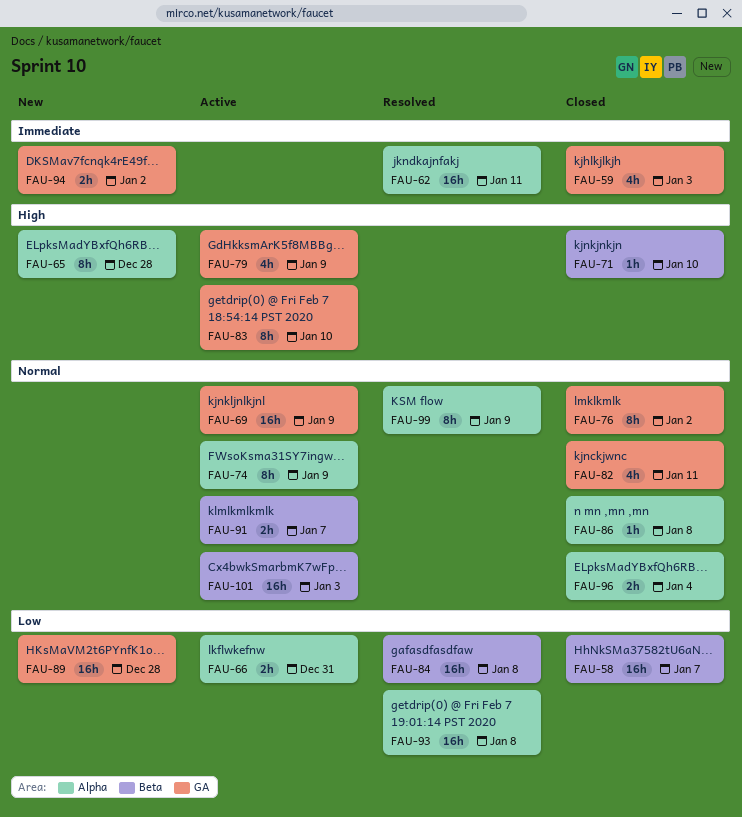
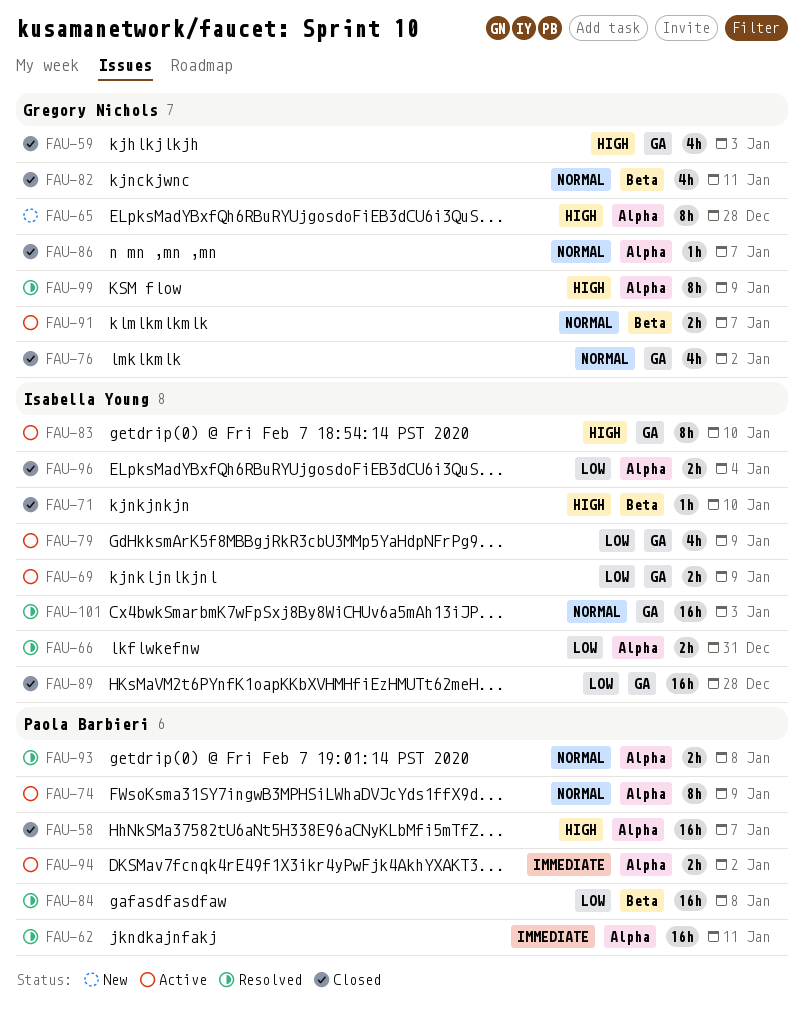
FAU-58, priority: Low -> High
FAU-58, label: Beta -> Alpha
FAU-59, priority: Immediate -> High
FAU-66, status: Active -> Resolved
FAU-69, priority: Normal -> Low
FAU-69, estimate: 16h -> 2h
FAU-76, estimate: 8h -> 4h
FAU-79, priority: High -> Low
FAU-82, label: GA -> Beta
FAU-86, due: Jan 8 -> Jan 7
FAU-89, status: New -> Closed
FAU-93, priority: Low -> Normal
FAU-93, estimate: 16h -> 2h
FAU-94, status: New -> Active
FAU-94, label: GA -> Alpha
FAU-96, priority: Normal -> Low
FAU-99, priority: Normal -> High
FAU-101, status: Active -> Resolved
FAU-101, label: Beta -> GA

